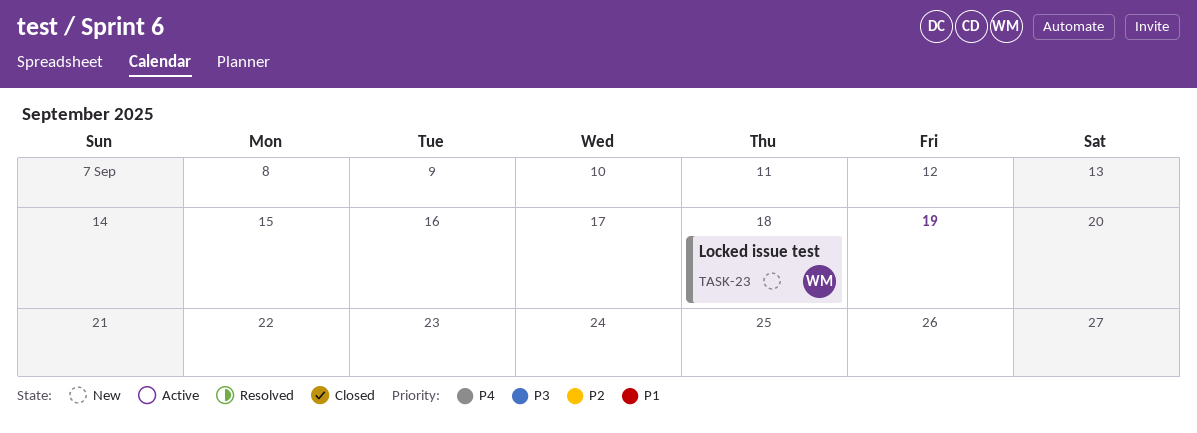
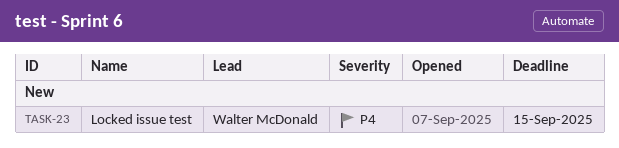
TASK-23, due: Sep 18 -> Sep 15

